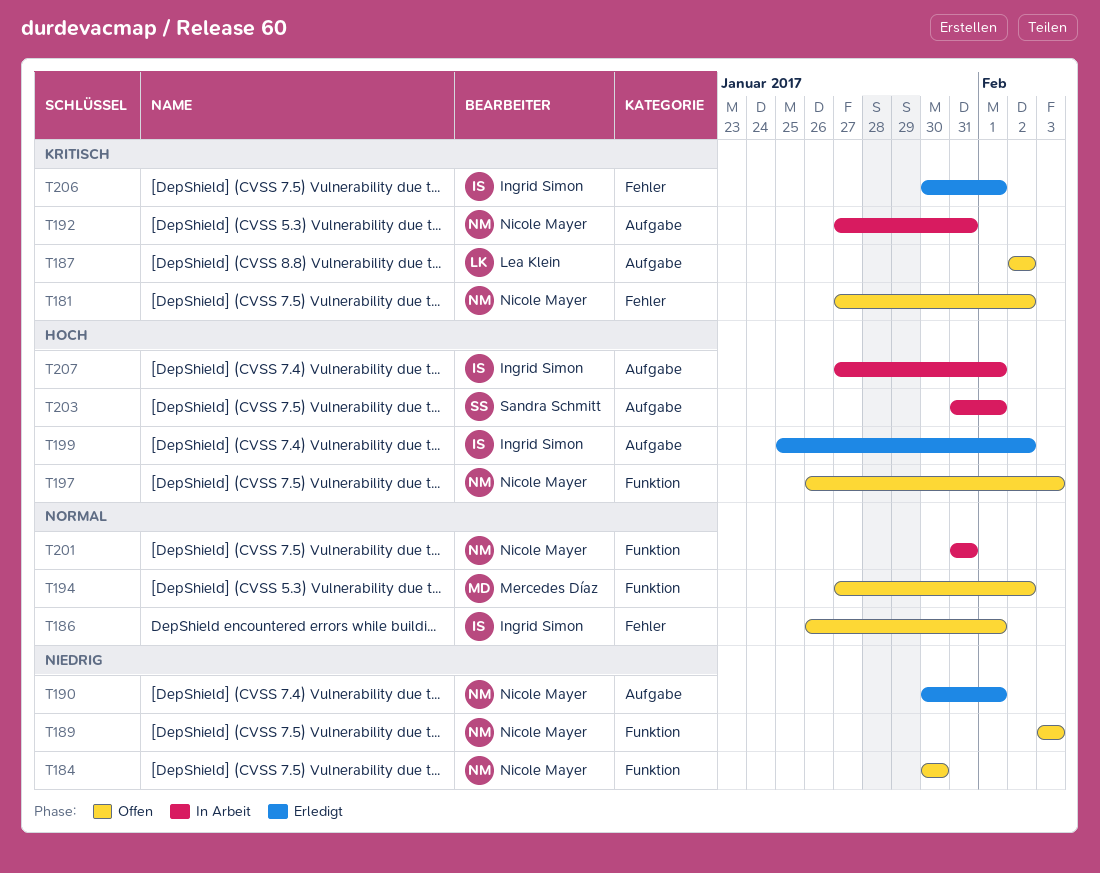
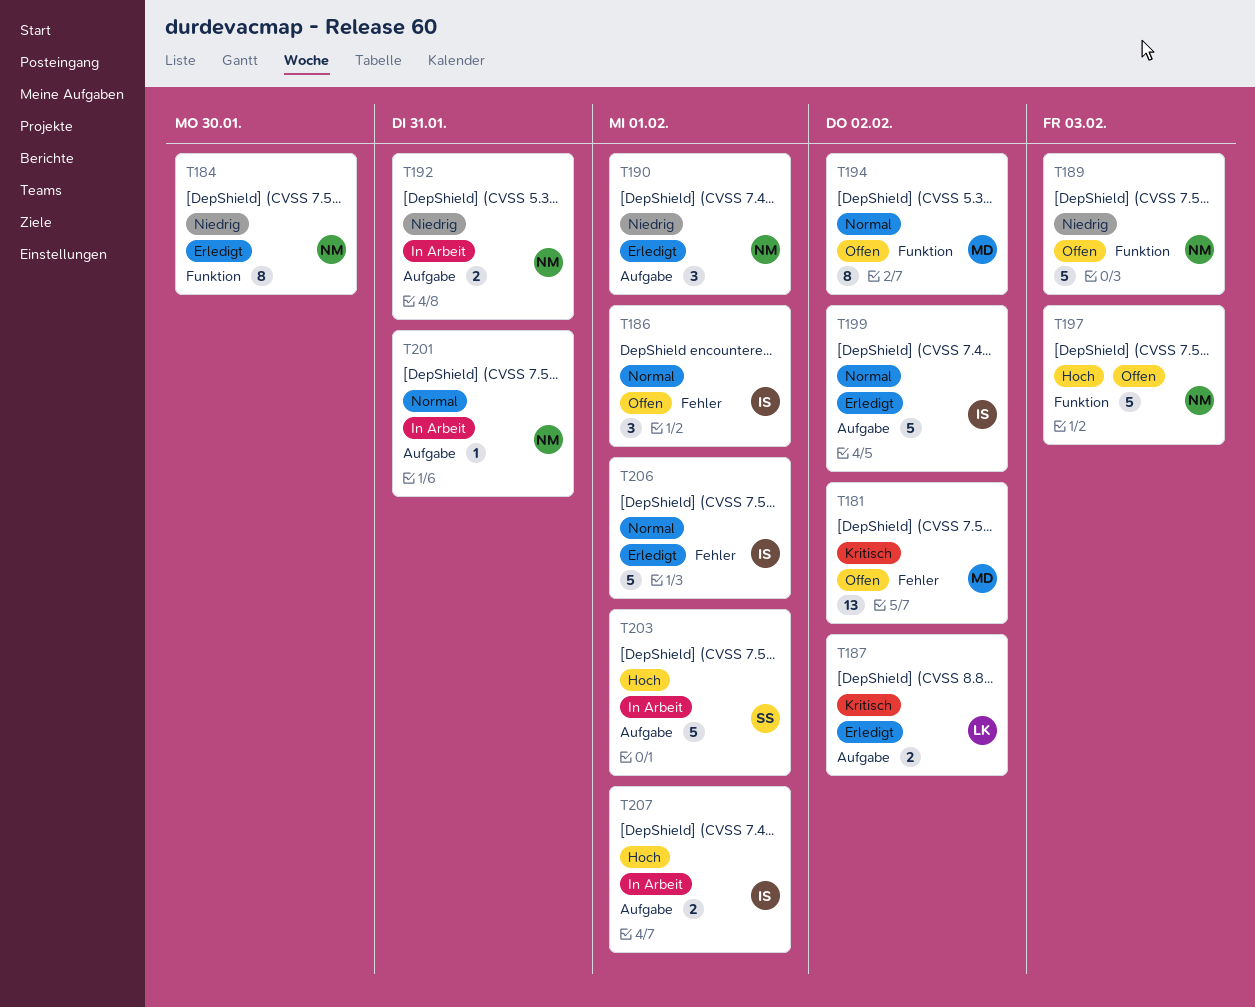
T181, owner: Nicole Mayer -> Mercedes Díaz
T184, status: Offen -> Erledigt
T187, status: Offen -> Erledigt
T192, priority: Kritisch -> Niedrig
T199, priority: Hoch -> Normal
T201, label: Funktion -> Aufgabe
T206, priority: Kritisch -> Normal

